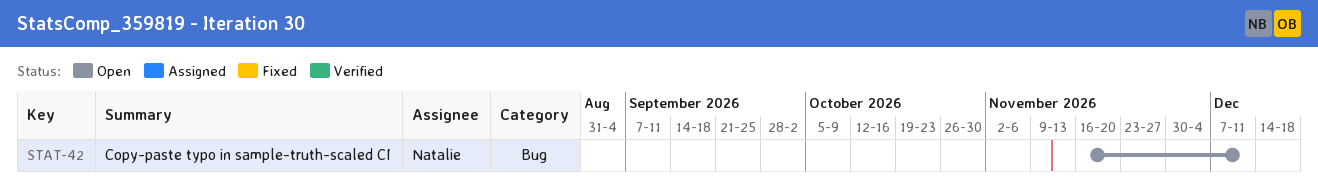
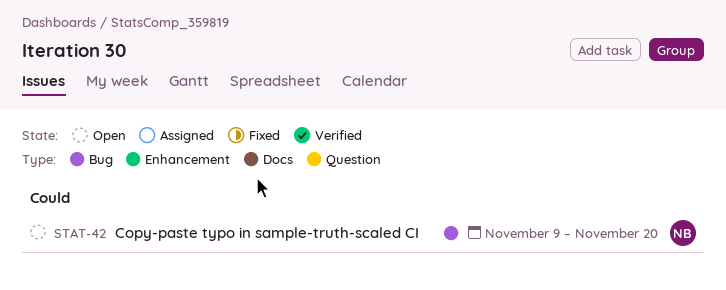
STAT-42, start: Nov 16 -> Nov 9
STAT-42, due: Dec 11 -> Nov 20

